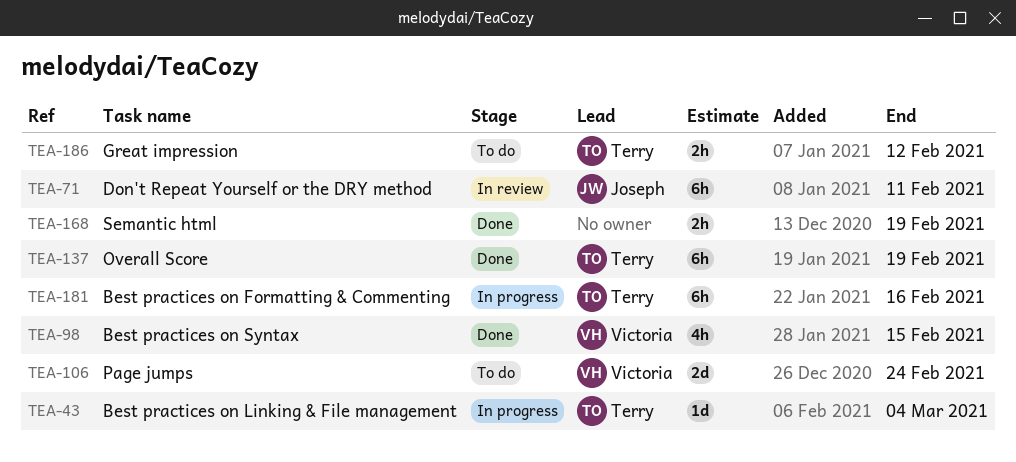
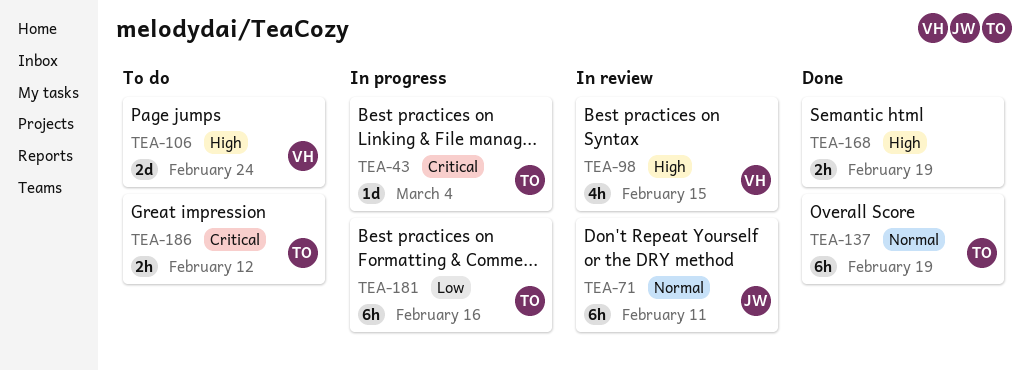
TEA-98, status: Done -> In review

